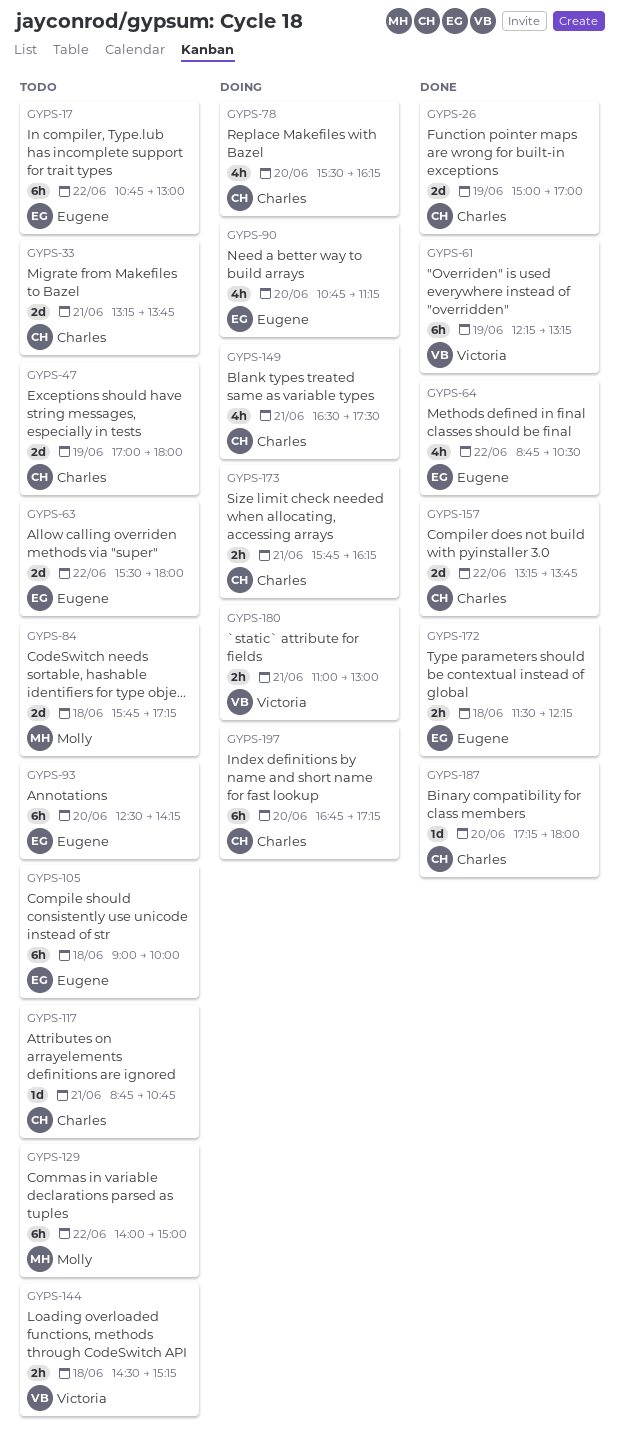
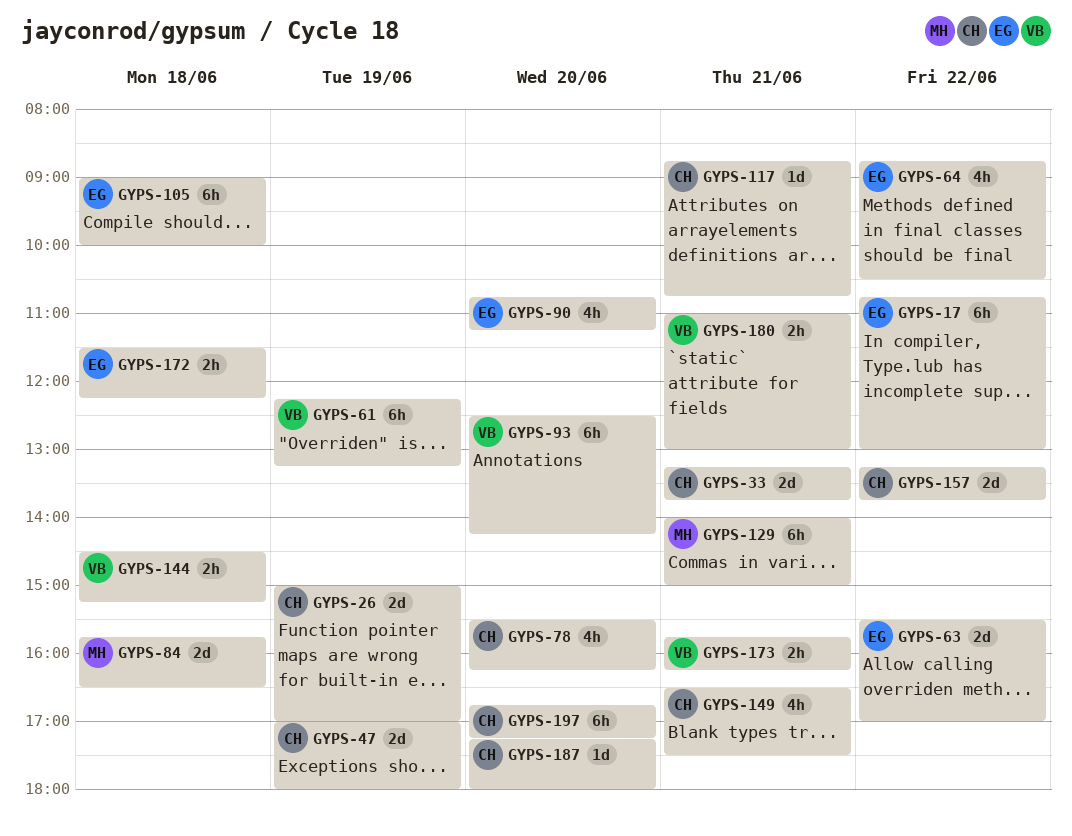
GYPS-63, ends: 18:00 -> 17:00
GYPS-84, ends: 17:15 -> 16:30
GYPS-93, owner: Eugene -> Victoria
GYPS-129, day: Jun 22 -> Jun 21
GYPS-173, owner: Charles -> Victoria

